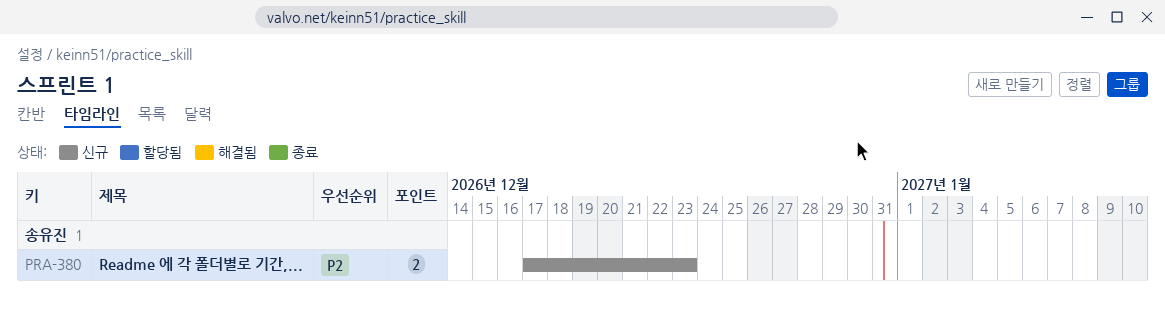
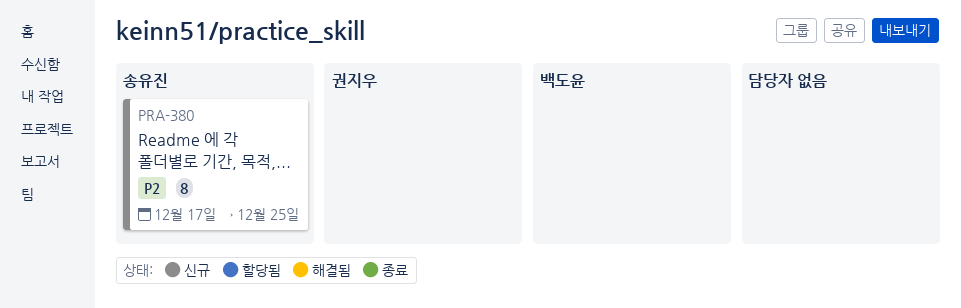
PRA-380, estimate: 2 -> 8
PRA-380, due: Dec 23 -> Dec 25

